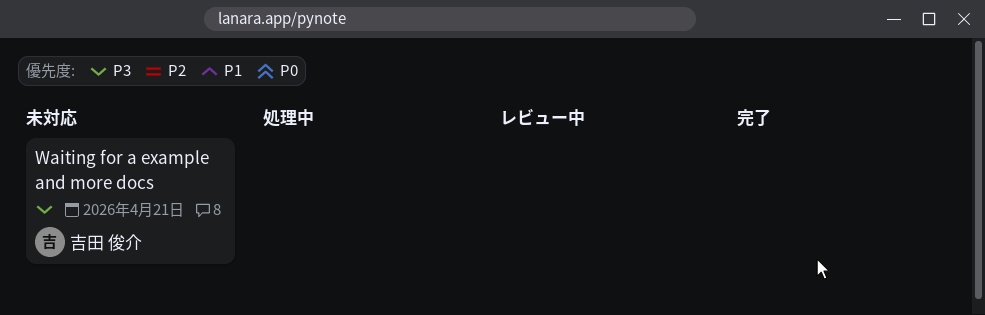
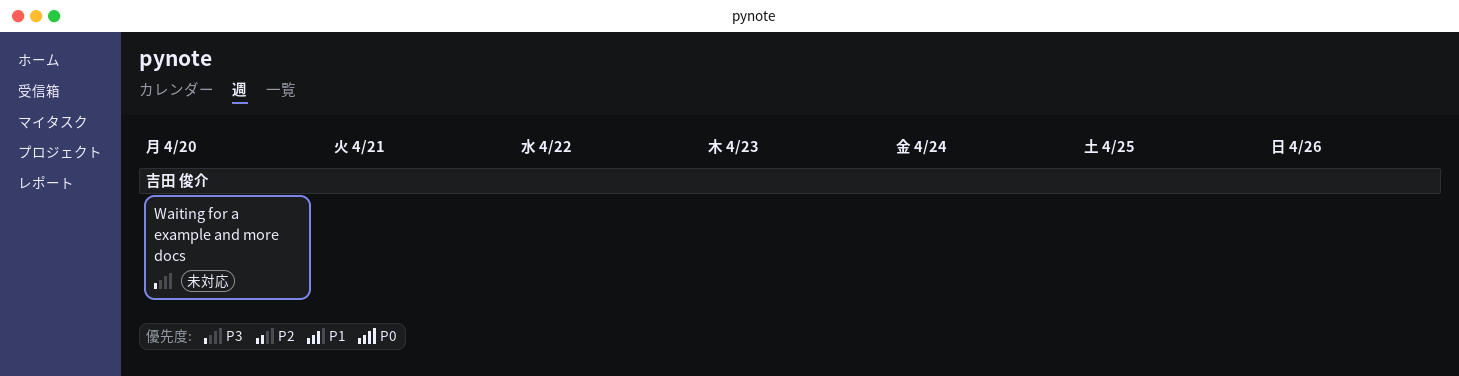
Waiting for a example and more docs, due: Apr 21 -> Apr 20

